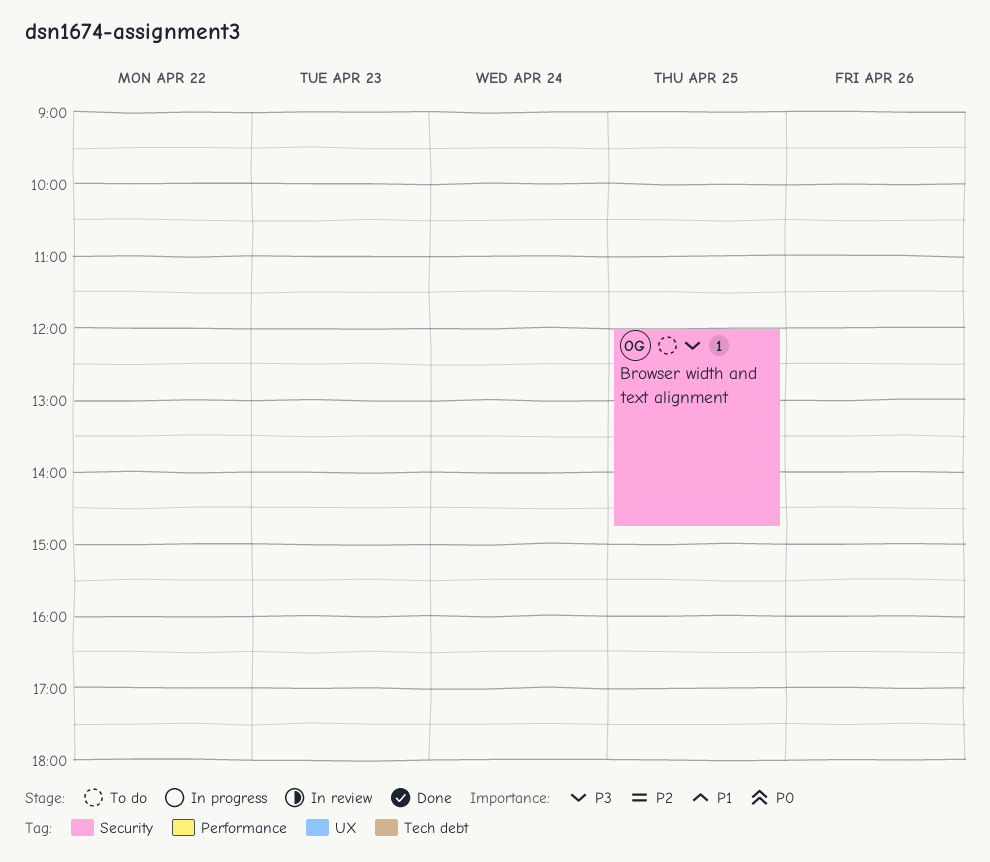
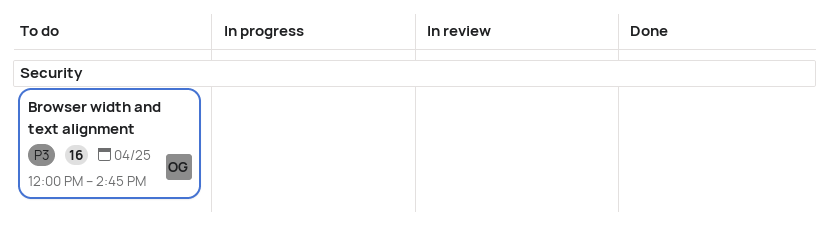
Browser width and text alignment, estimate: 1 -> 16

